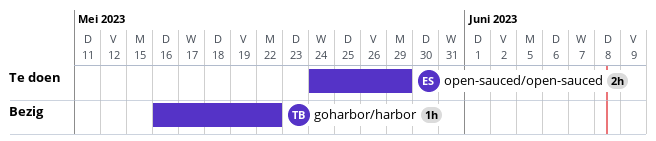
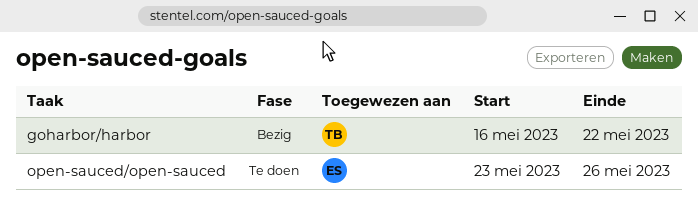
open-sauced/open-sauced, start: May 24 -> May 23
open-sauced/open-sauced, due: May 29 -> May 26

